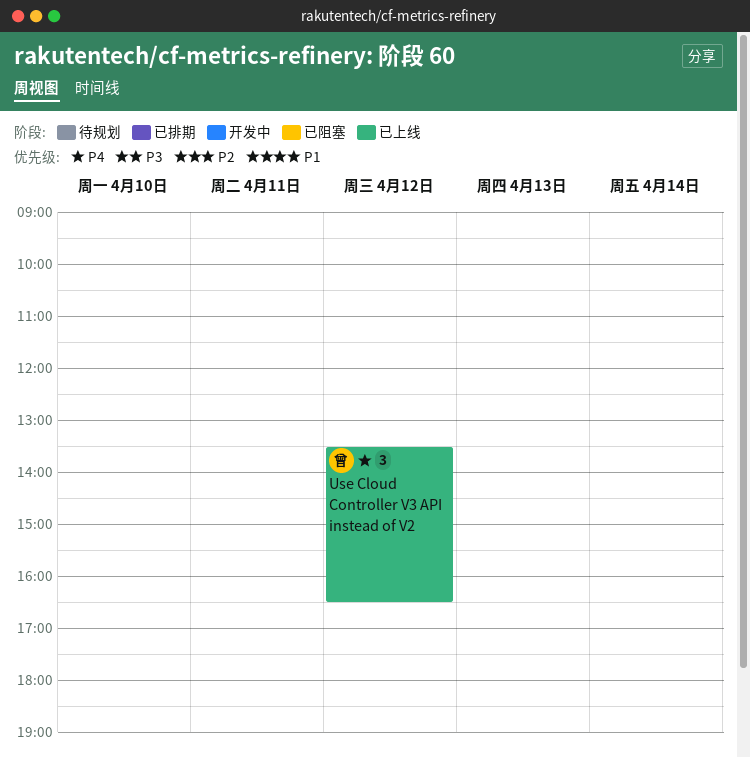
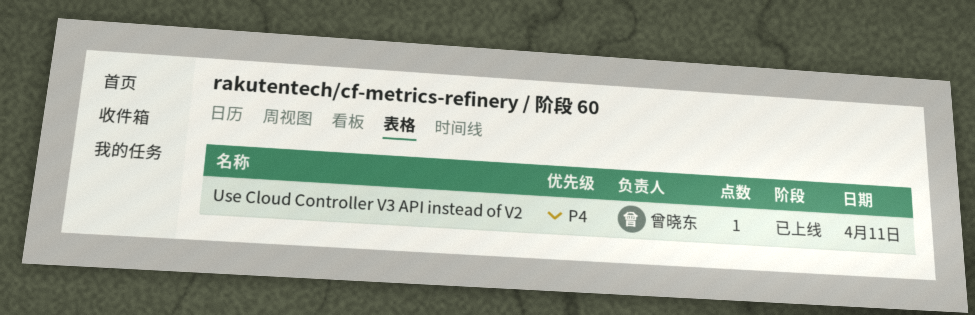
Use Cloud Controller V3 API instead of V2, estimate: 3 -> 1
Use Cloud Controller V3 API instead of V2, day: Apr 12 -> Apr 11

